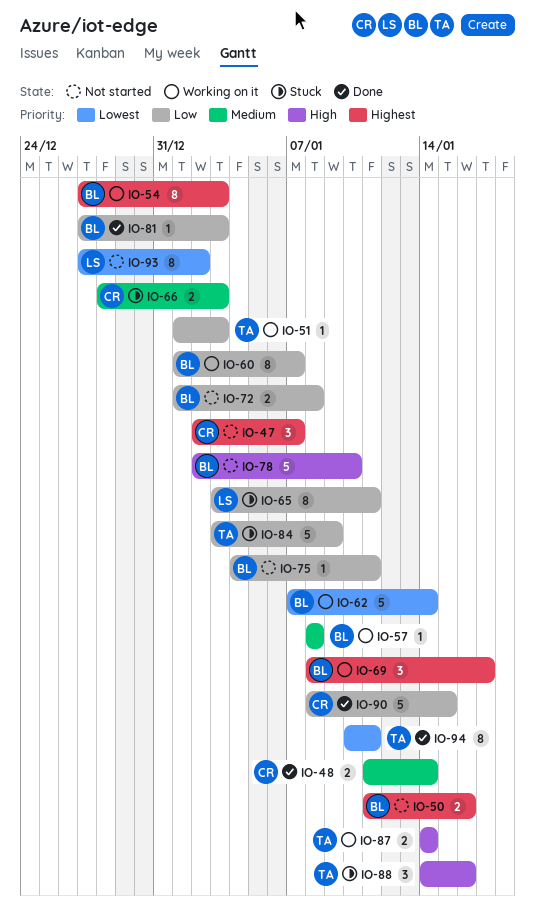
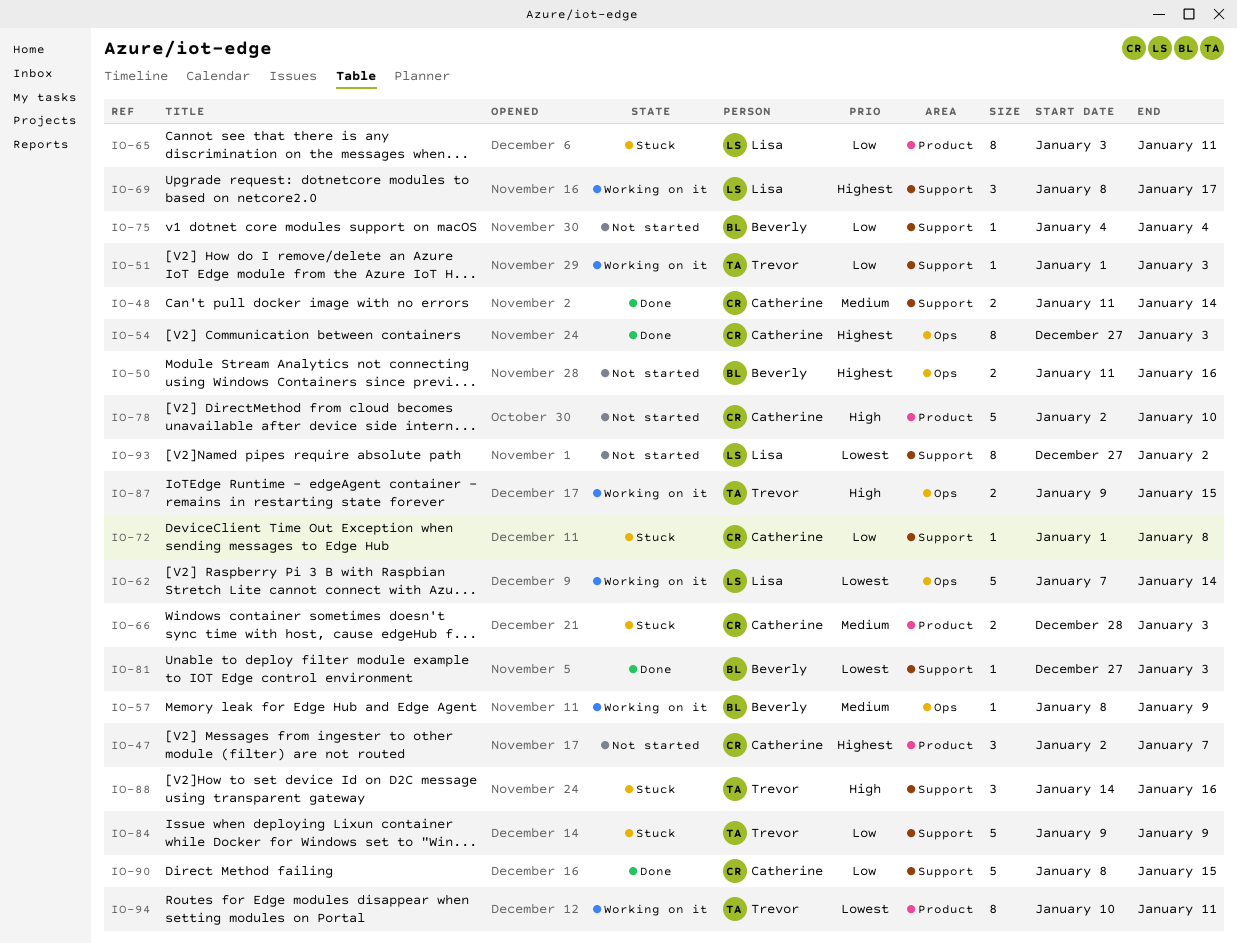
IO-54, status: Working on it -> Done
IO-54, owner: Beverly -> Catherine
IO-57, due: Jan 8 -> Jan 9
IO-60: present -> none
IO-62, owner: Beverly -> Lisa
IO-69, owner: Beverly -> Lisa
IO-72, status: Not started -> Stuck
IO-72, owner: Beverly -> Catherine
IO-72, estimate: 2 -> 1
IO-75, due: Jan 11 -> Jan 4
IO-78, owner: Beverly -> Catherine
IO-81, priority: Low -> Lowest
IO-84, start: Jan 3 -> Jan 9
IO-87, start: Jan 14 -> Jan 9
IO-87, due: Jan 14 -> Jan 15
IO-94, status: Done -> Working on it

